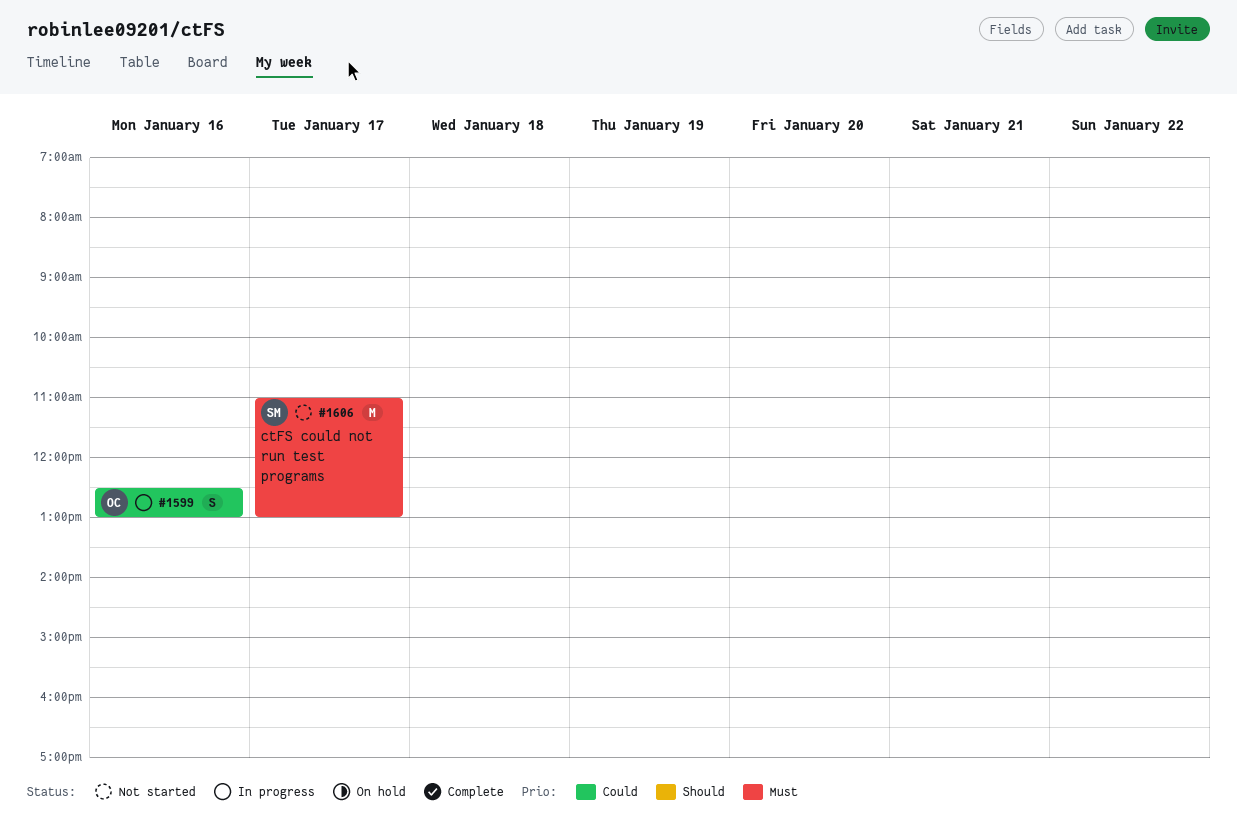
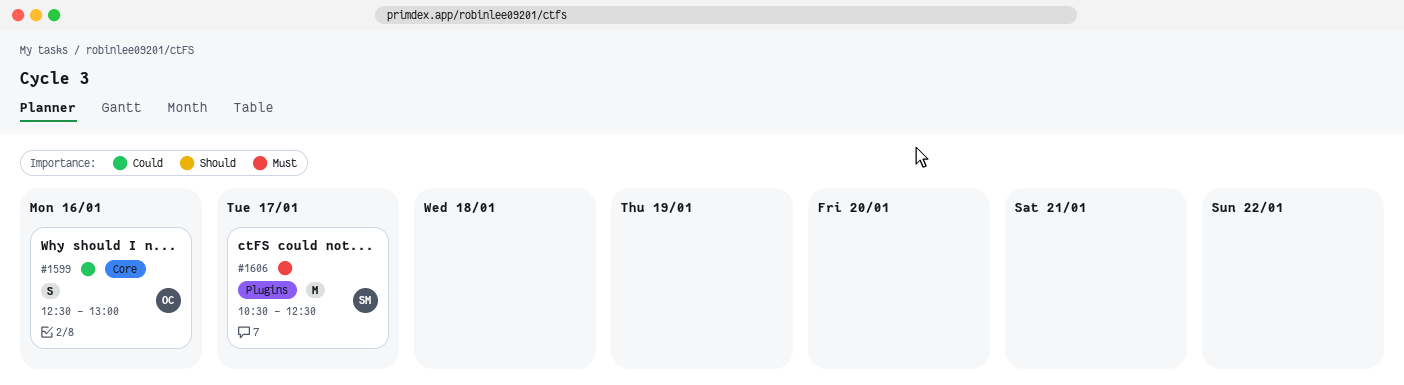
#1606, begins: 11:00 -> 10:30
#1606, ends: 13:00 -> 12:30

